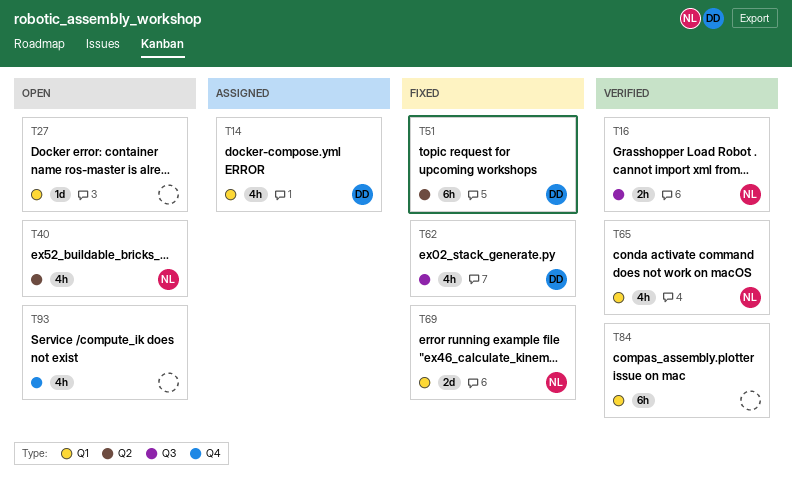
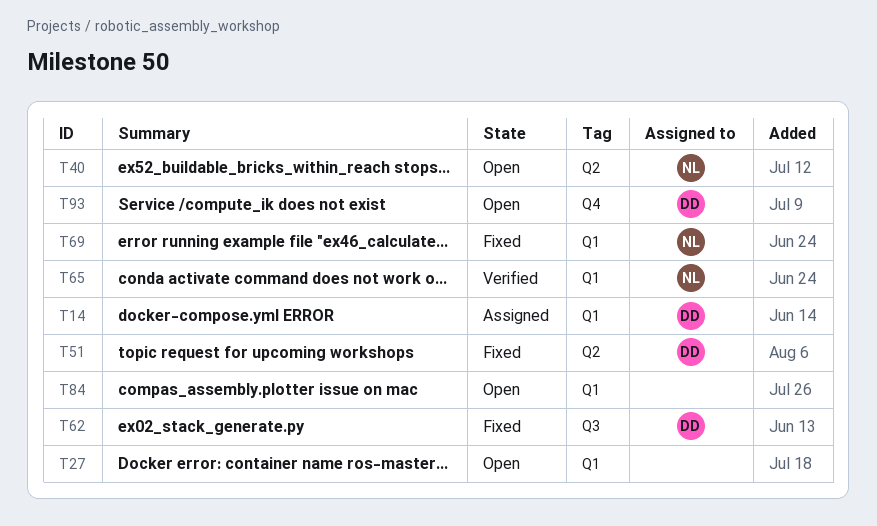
T16: present -> none
T84, status: Verified -> Open
T93, owner: none -> DD

